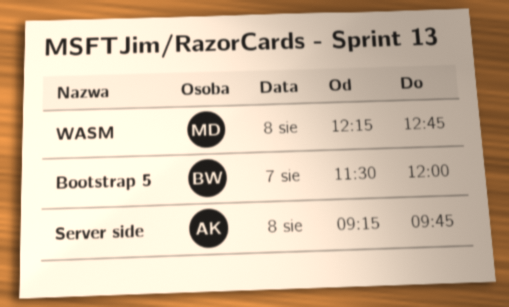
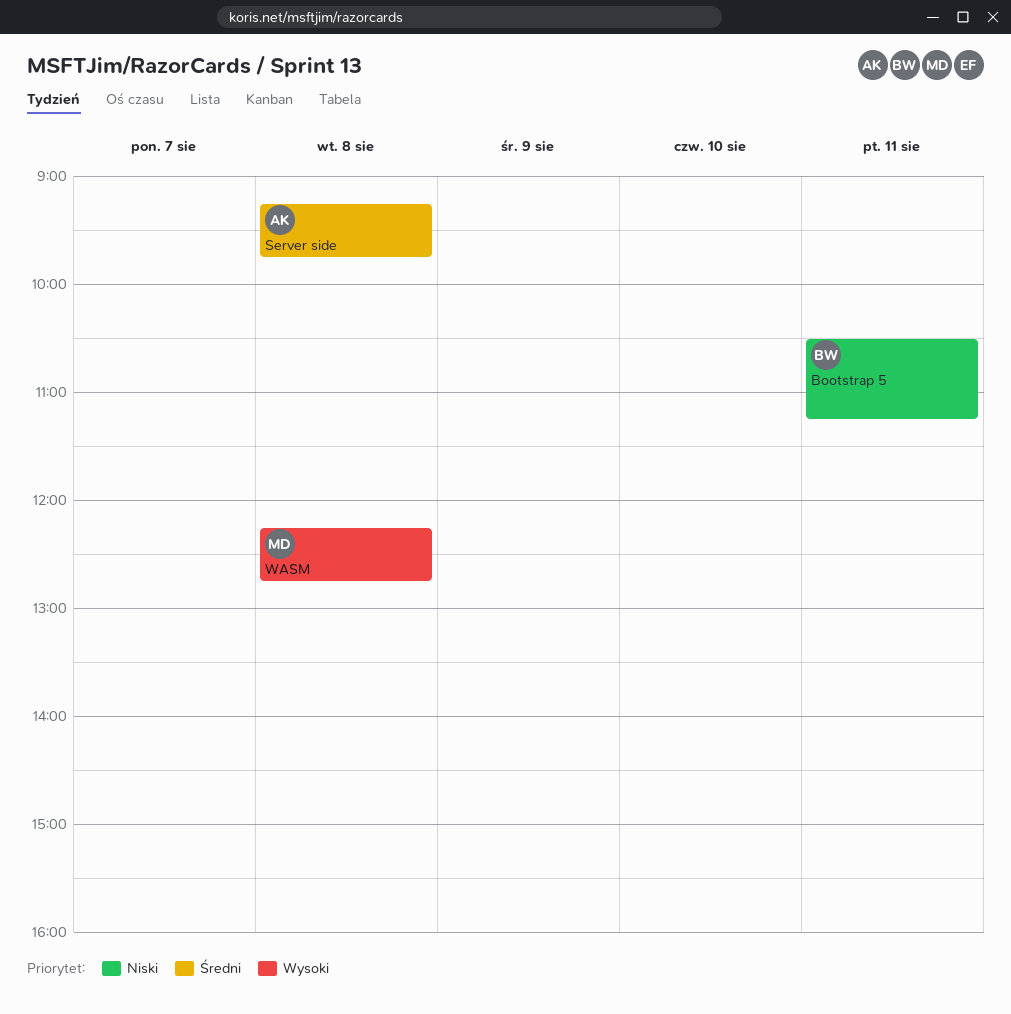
Bootstrap 5, day: Aug 7 -> Aug 11
Bootstrap 5, begins: 11:30 -> 10:30
Bootstrap 5, ends: 12:00 -> 11:15

